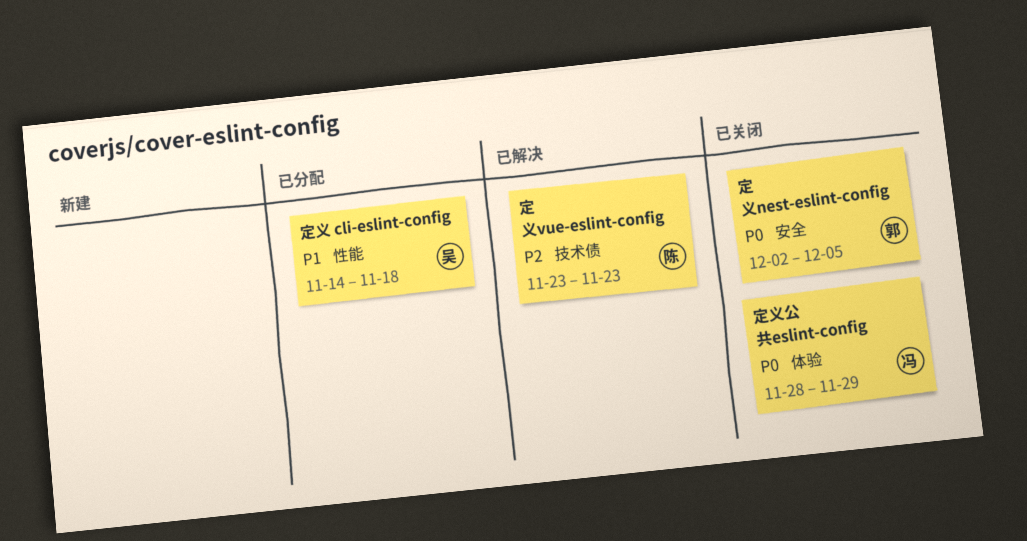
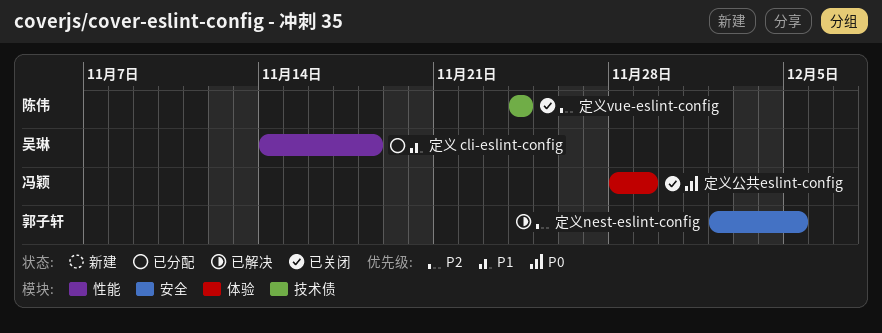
定义nest-eslint-config, status: 已关闭 -> 已解决
定义nest-eslint-config, priority: P0 -> P2
定义vue-eslint-config, status: 已解决 -> 已关闭
定义vue-eslint-config, start: Nov 23 -> Nov 24
定义vue-eslint-config, due: Nov 23 -> Nov 24

